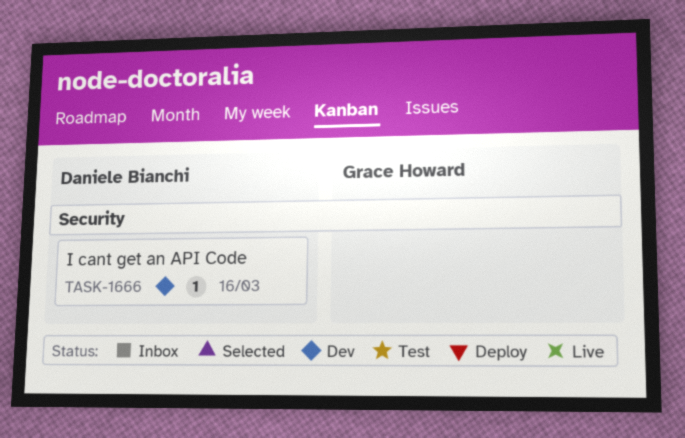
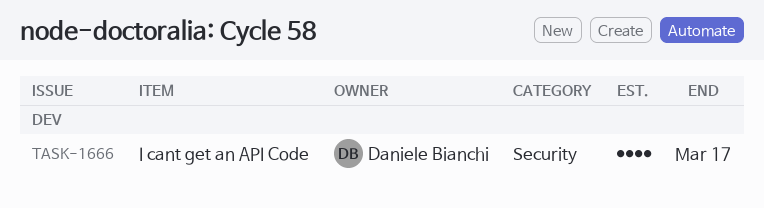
TASK-1666, estimate: 1 -> 4
TASK-1666, due: Mar 16 -> Mar 17

